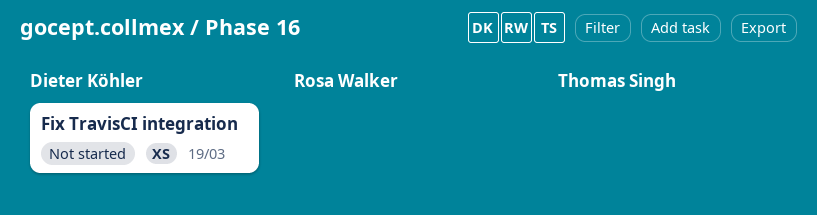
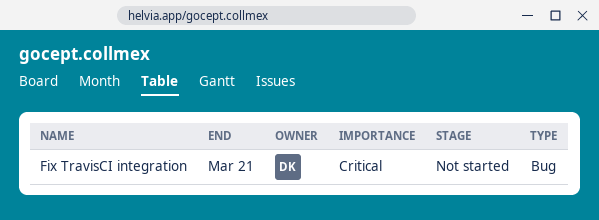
Fix TravisCI integration, due: Mar 19 -> Mar 21

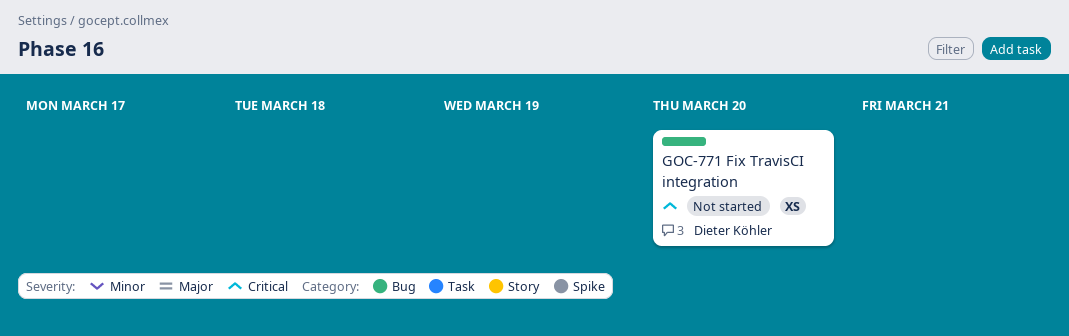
Fix TravisCI integration, due: Mar 21 -> Mar 20

